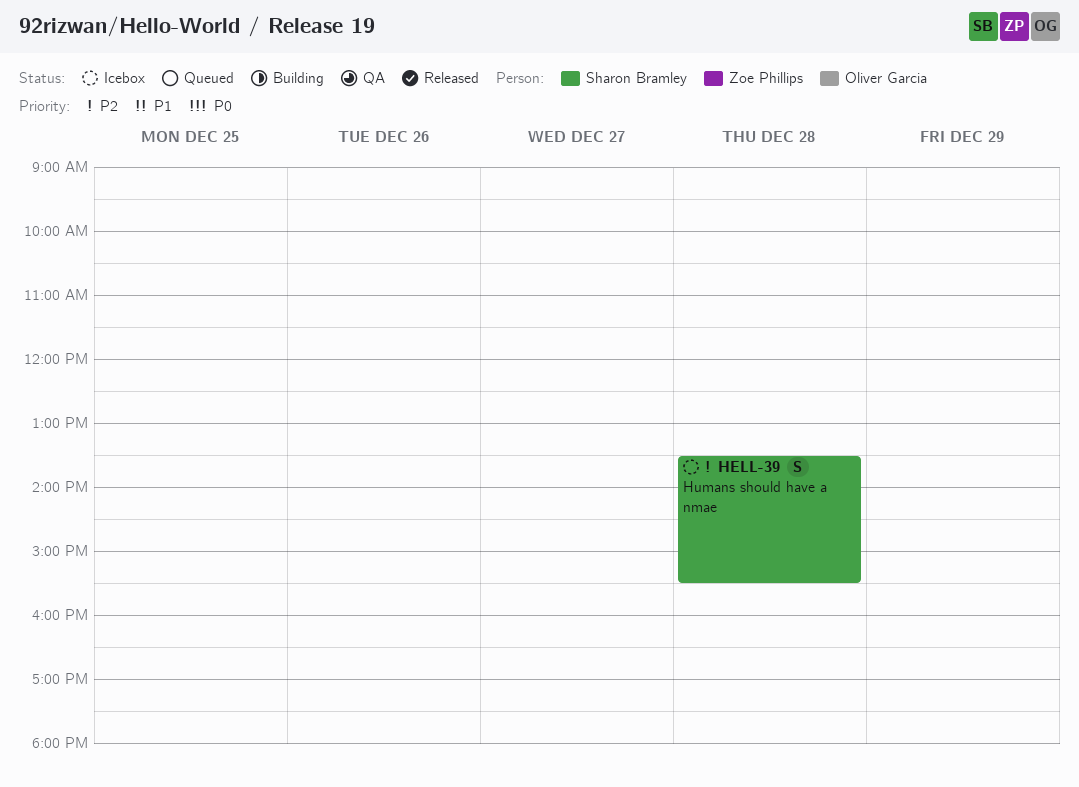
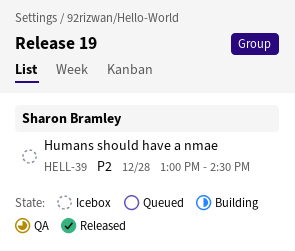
HELL-39, begins: 13:30 -> 13:00
HELL-39, ends: 15:30 -> 14:30

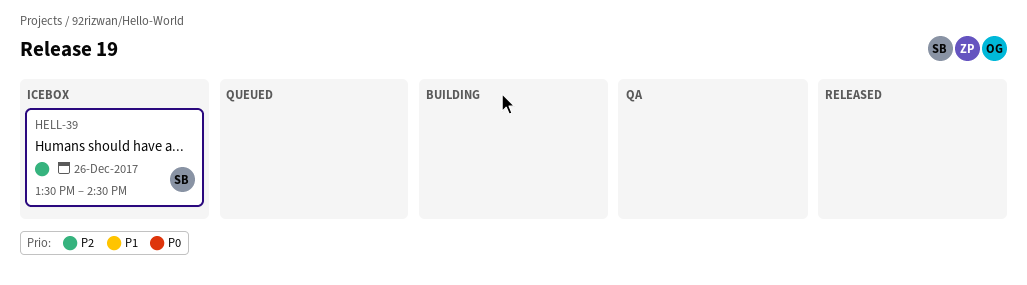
HELL-39, day: Dec 28 -> Dec 26
HELL-39, begins: 13:00 -> 13:30

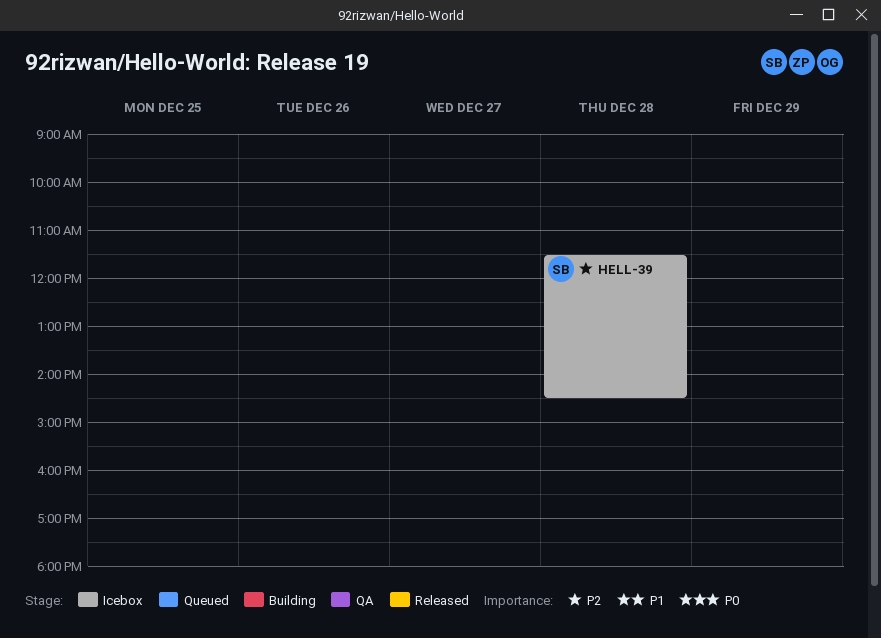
HELL-39, day: Dec 26 -> Dec 28
HELL-39, begins: 13:30 -> 11:30

